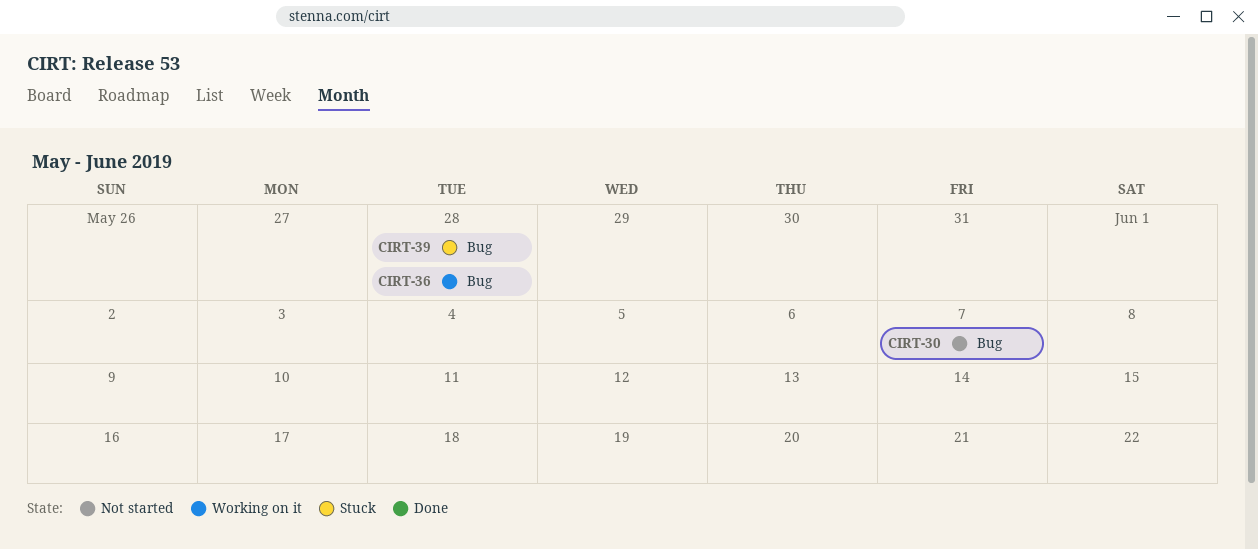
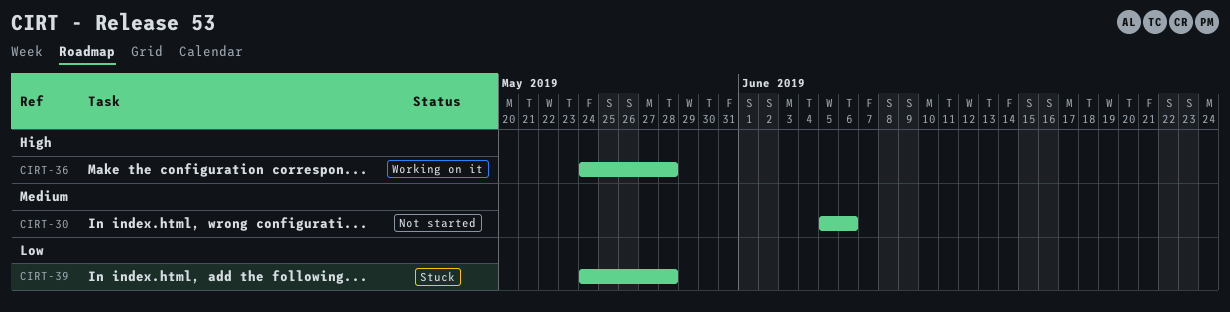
CIRT-30, due: Jun 7 -> Jun 6

